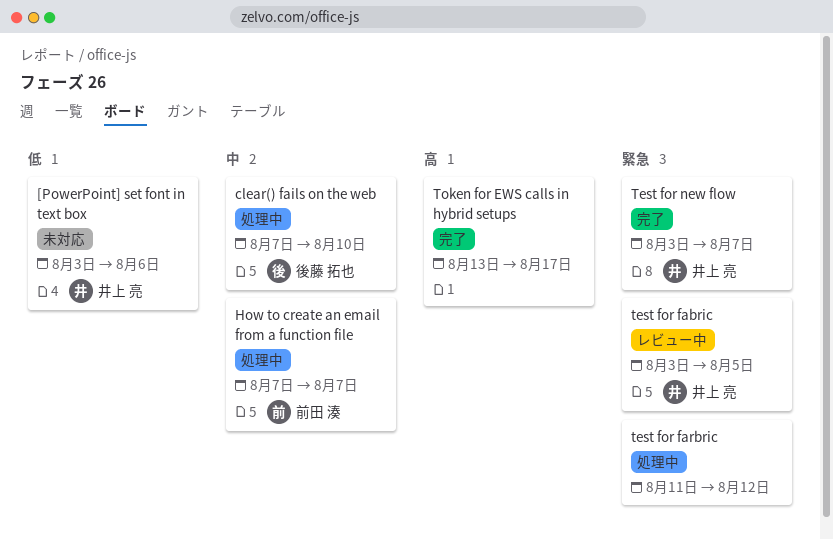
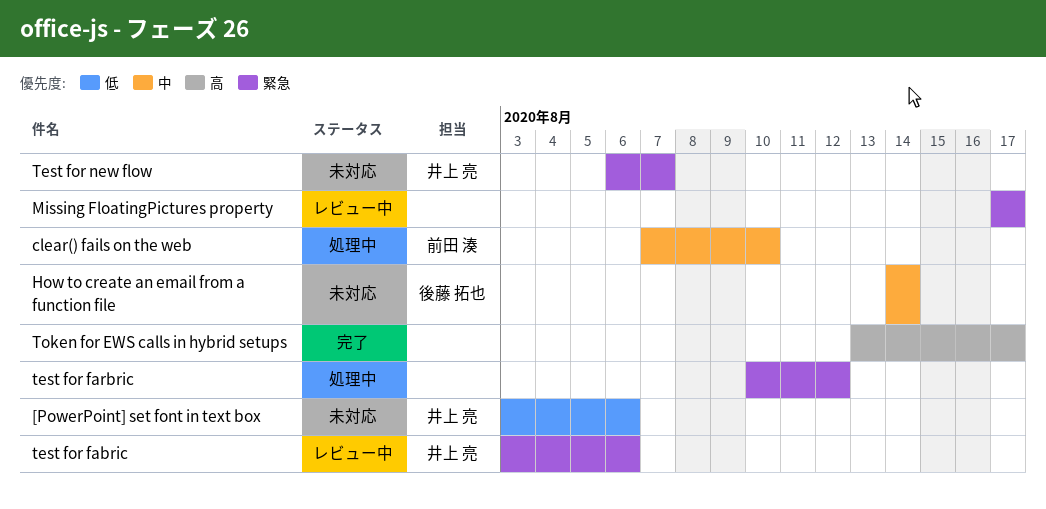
clear() fails on the web, owner: 後藤 拓也 -> 前田 湊
How to create an email from a function file, status: 処理中 -> 未対応
How to create an email from a function file, owner: 前田 湊 -> 後藤 拓也
How to create an email from a function file, start: Aug 7 -> Aug 14
How to create an email from a function file, due: Aug 7 -> Aug 14
Missing FloatingPictures property: none -> present
test for fabric, due: Aug 5 -> Aug 6
test for farbric, start: Aug 11 -> Aug 10
Test for new flow, status: 完了 -> 未対応
Test for new flow, start: Aug 3 -> Aug 6

